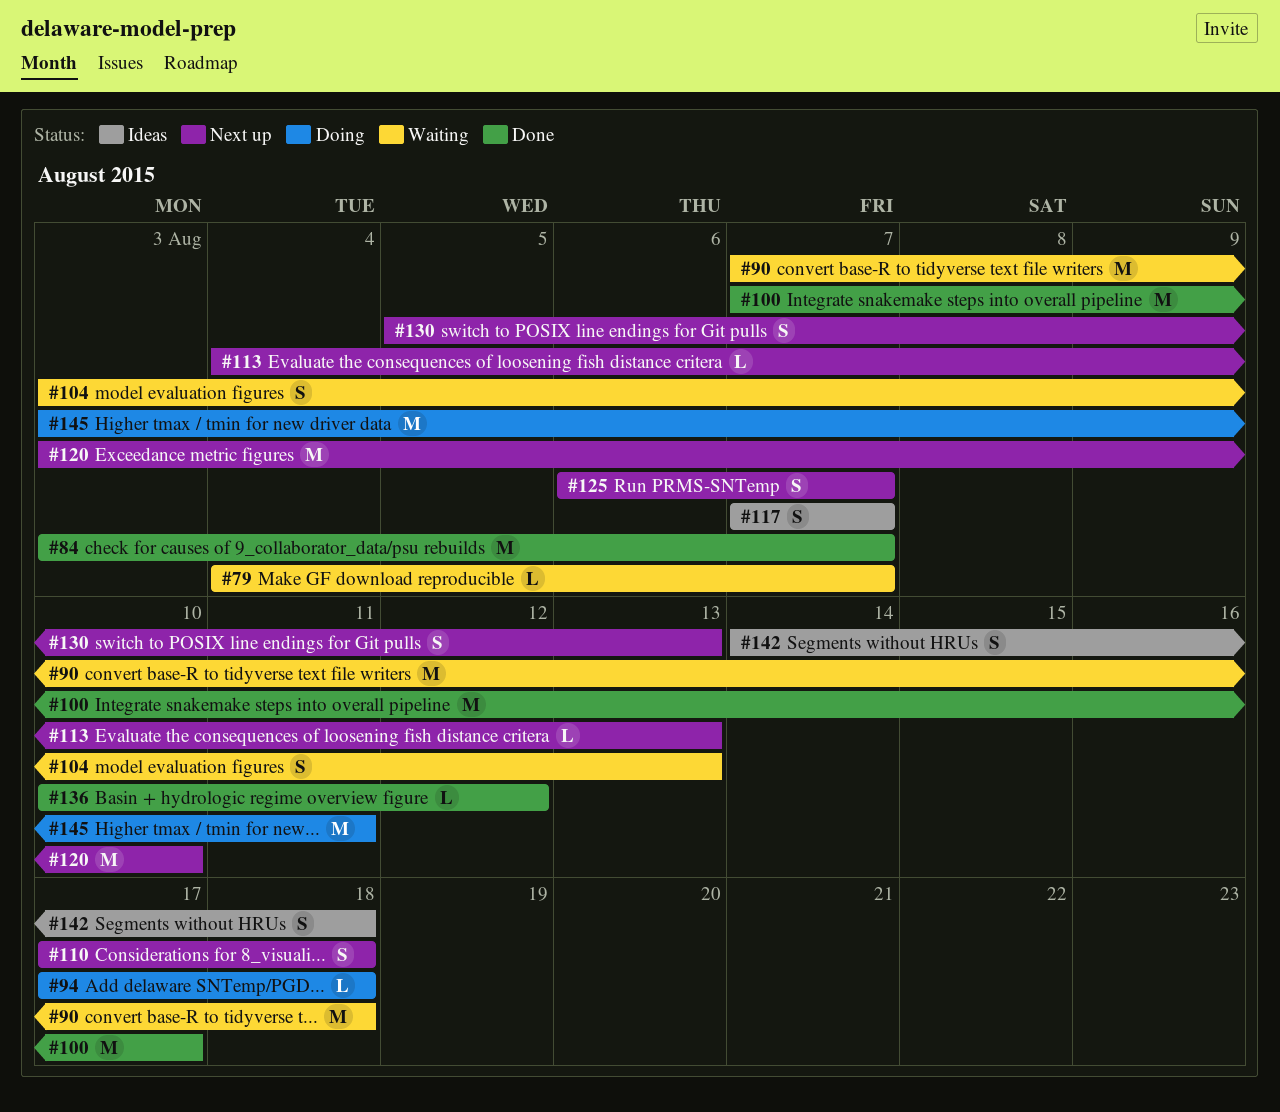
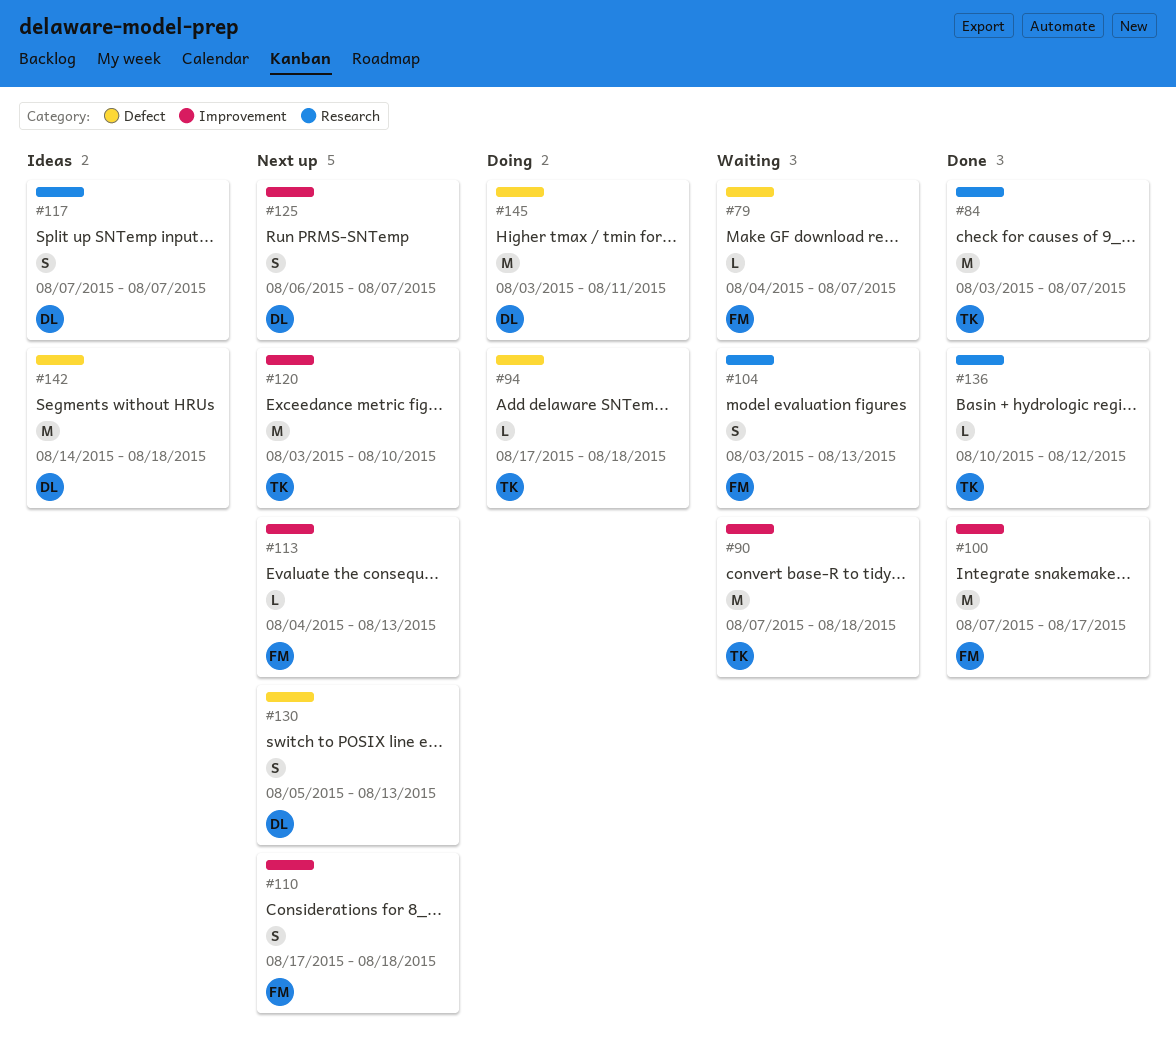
#142, estimate: S -> M

